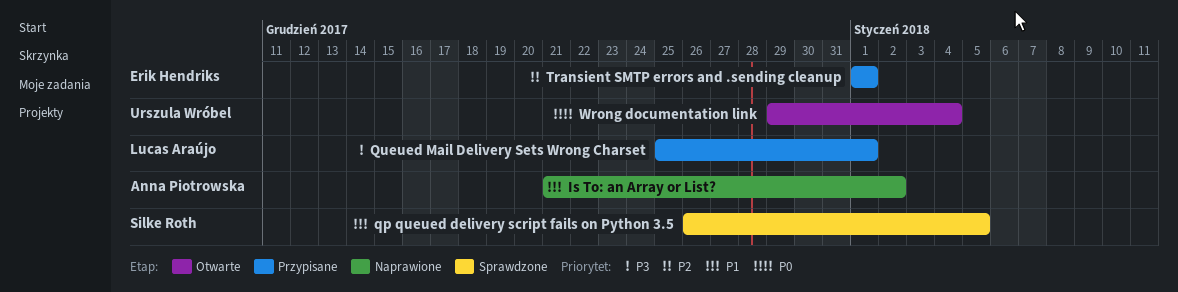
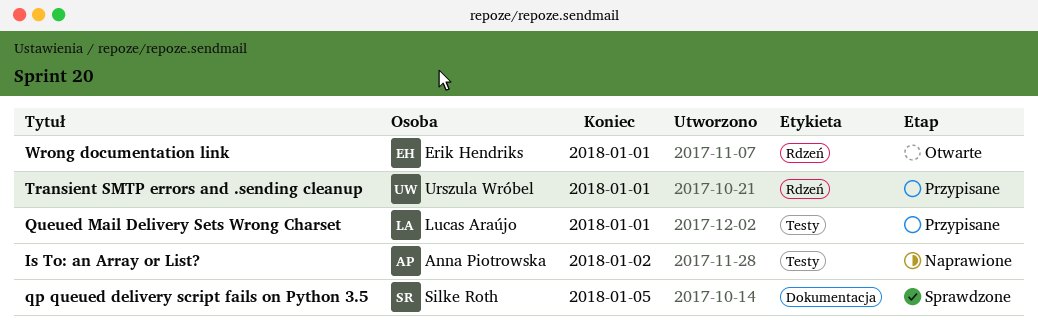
Transient SMTP errors and .sending cleanup, owner: Erik Hendriks -> Urszula Wróbel
Wrong documentation link, owner: Urszula Wróbel -> Erik Hendriks
Wrong documentation link, due: Jan 4 -> Jan 1

